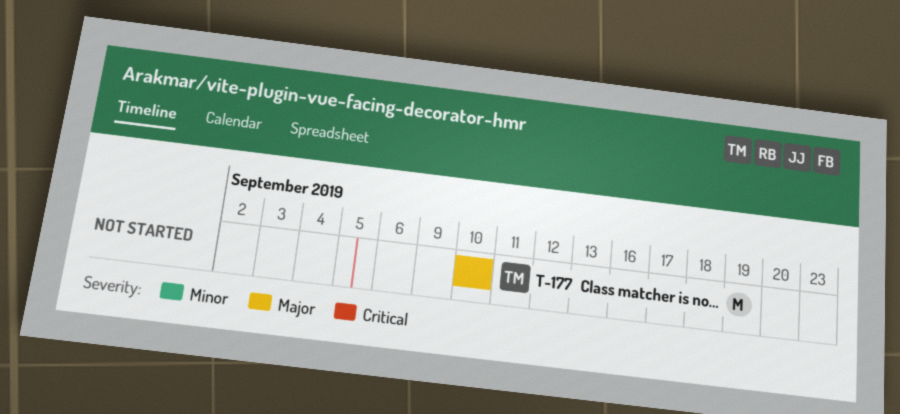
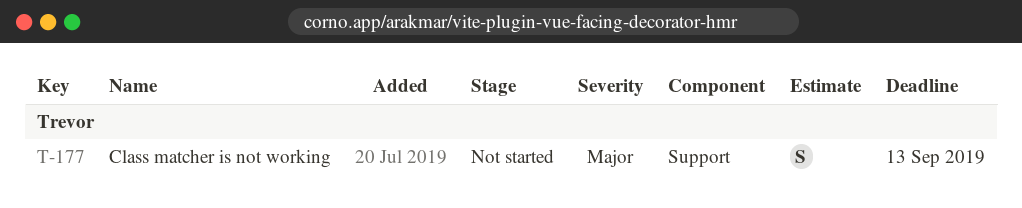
T-177, estimate: M -> S
T-177, due: Sep 10 -> Sep 13

